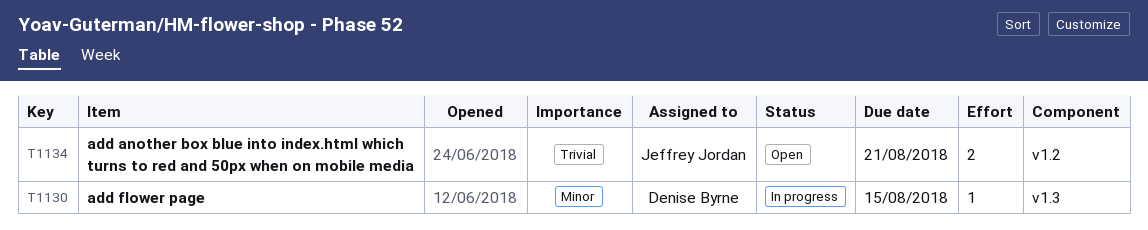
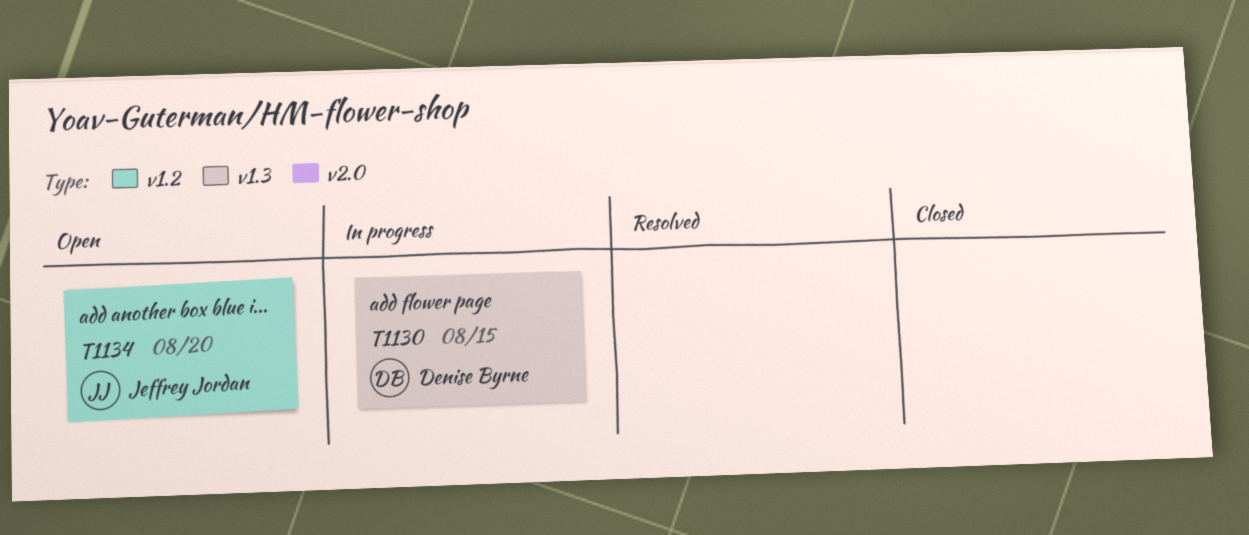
T1134, due: Aug 21 -> Aug 20

